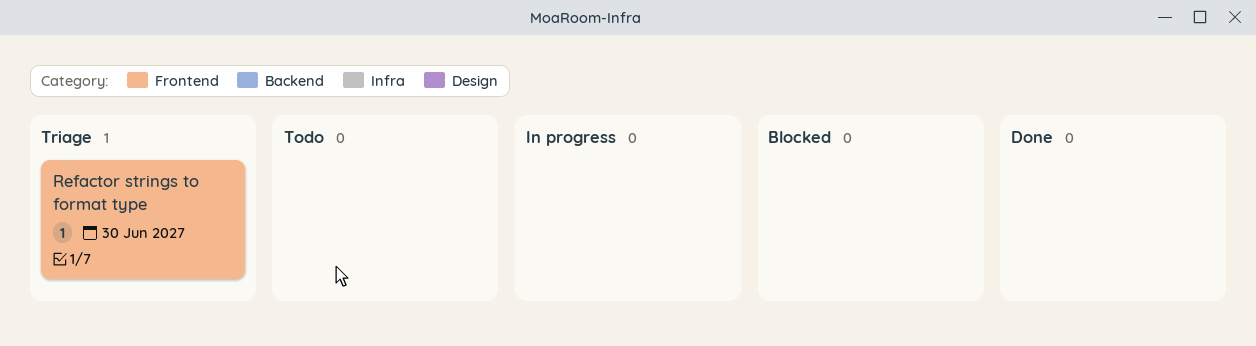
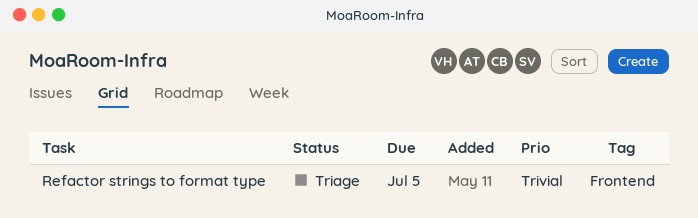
Refactor strings to format type, due: Jun 30 -> Jul 5

